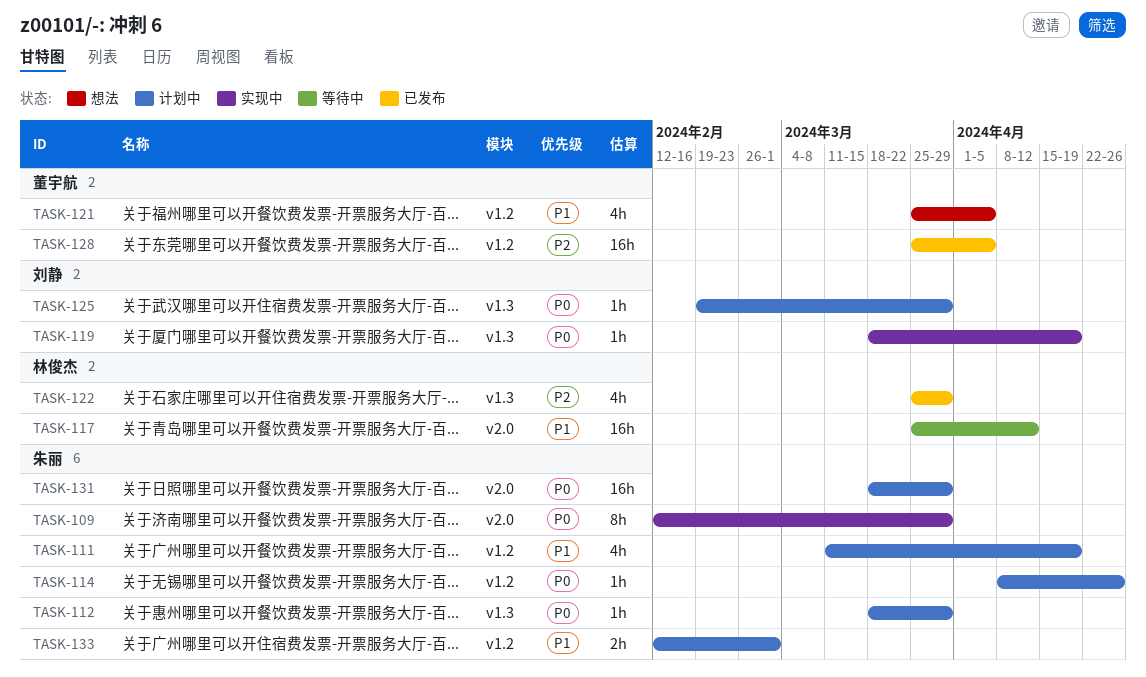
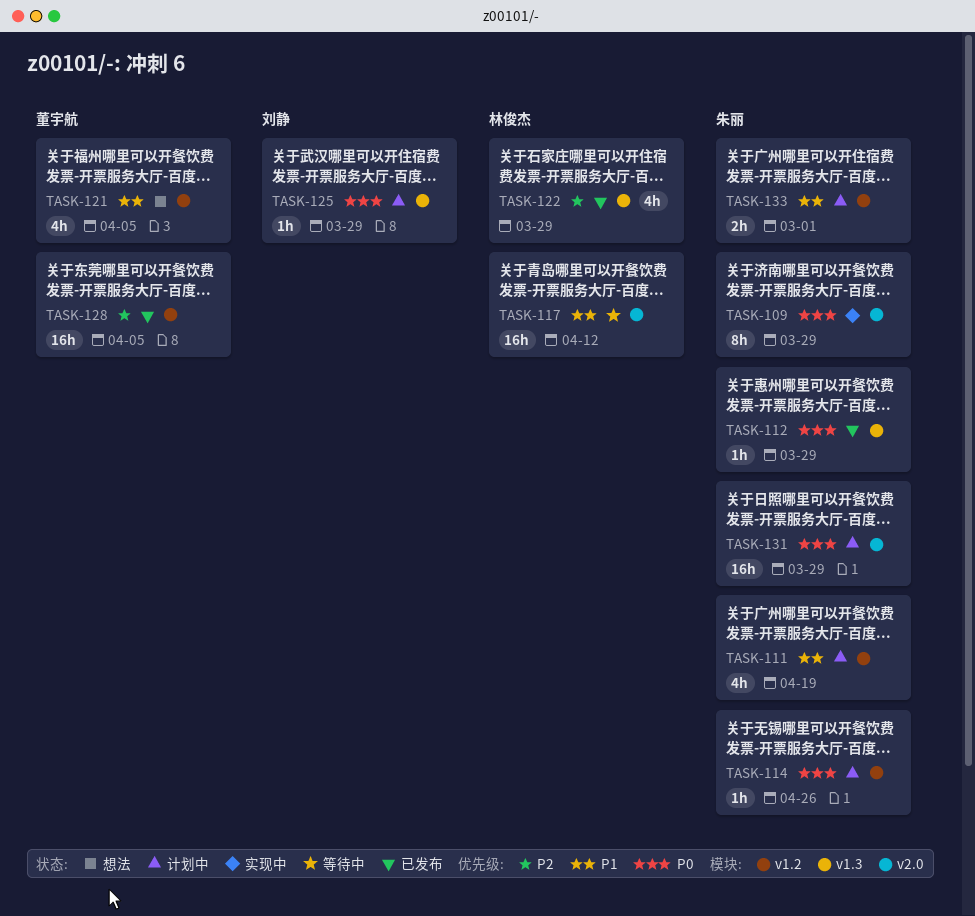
TASK-112, status: 计划中 -> 已发布
TASK-119: present -> none

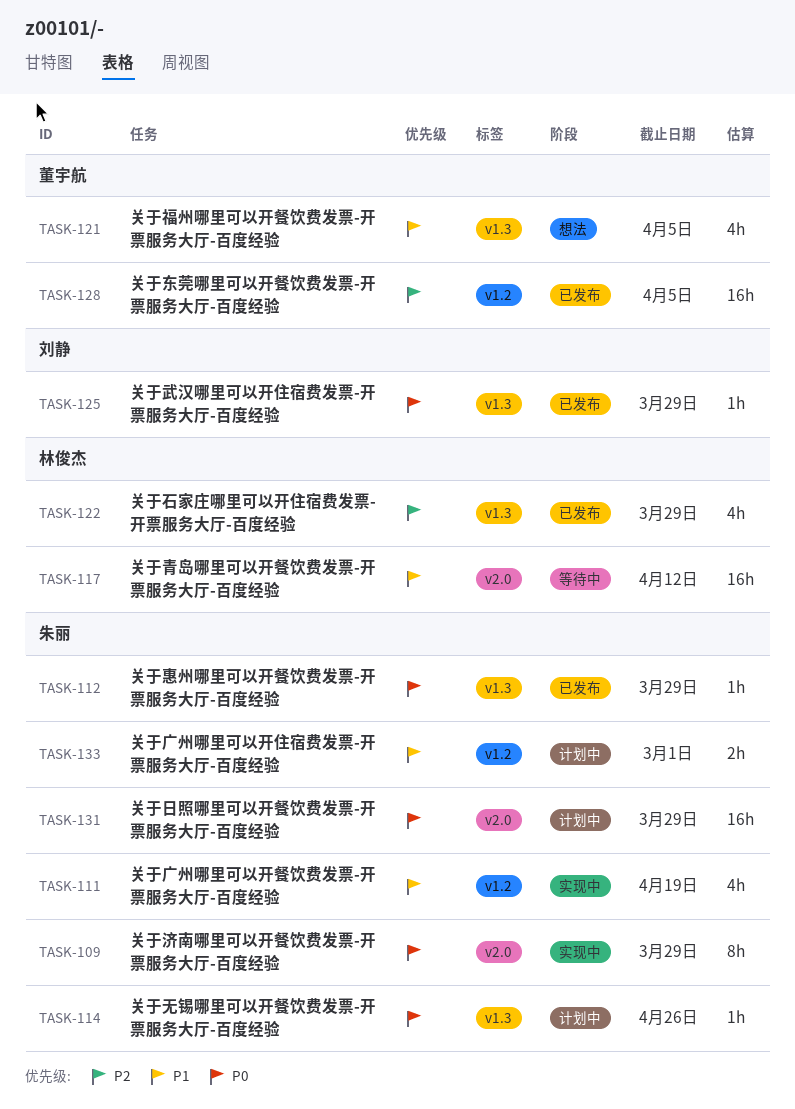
TASK-111, status: 计划中 -> 实现中
TASK-114, label: v1.2 -> v1.3
TASK-121, label: v1.2 -> v1.3
TASK-125, status: 计划中 -> 已发布

